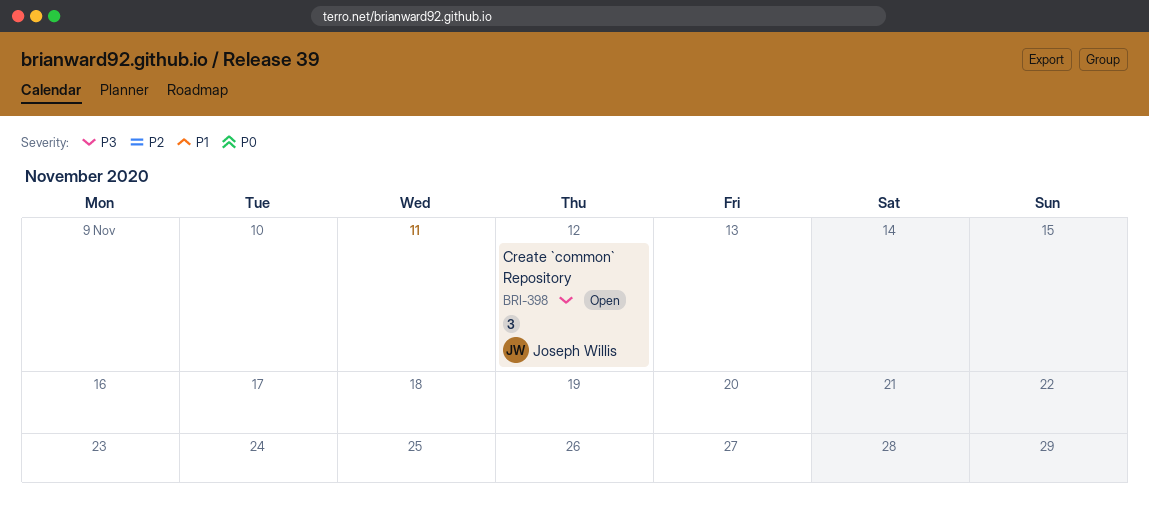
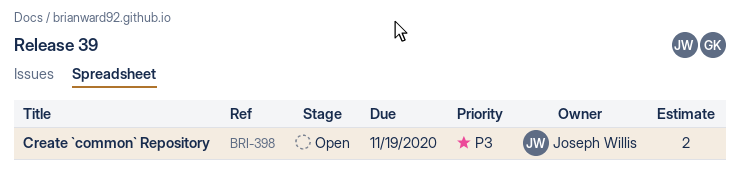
BRI-398, estimate: 3 -> 2
BRI-398, due: Nov 12 -> Nov 19

